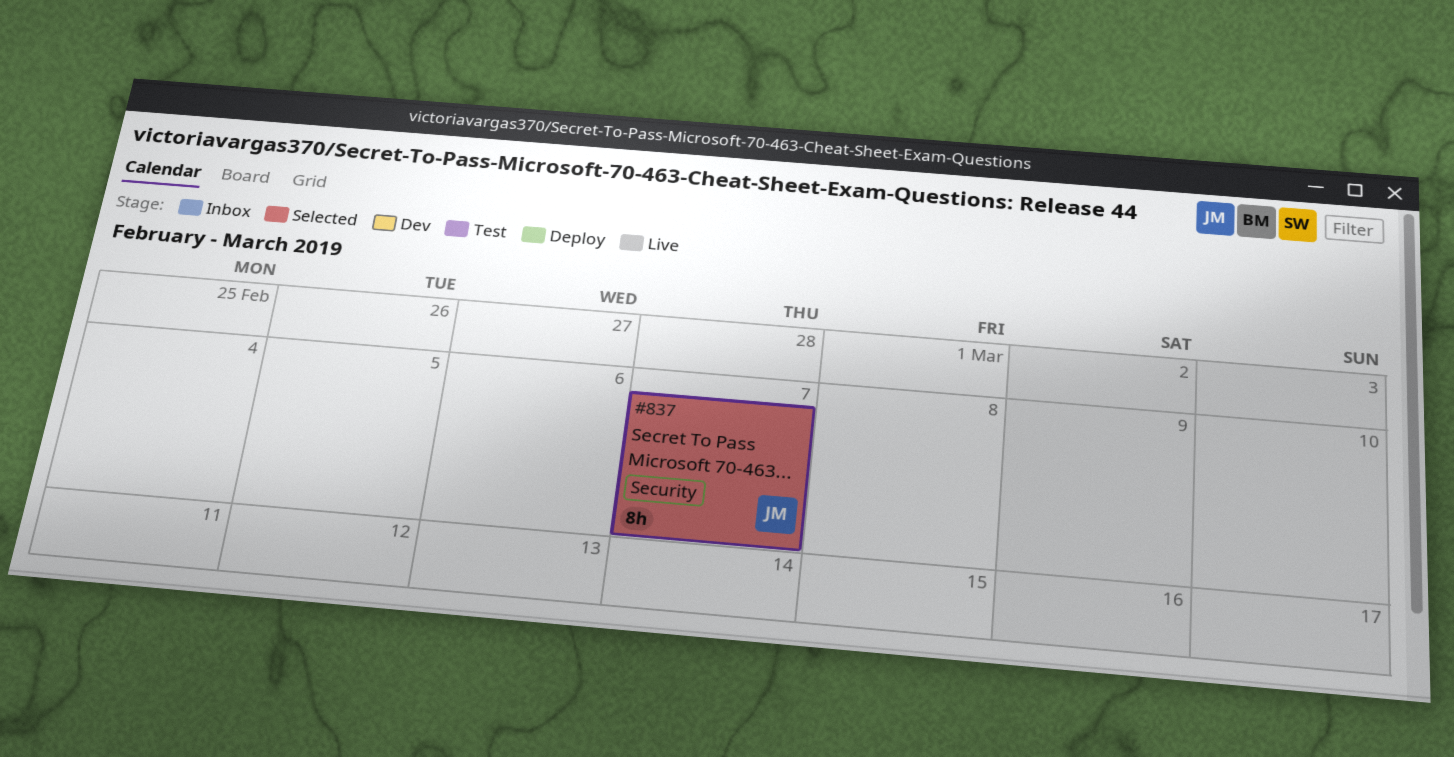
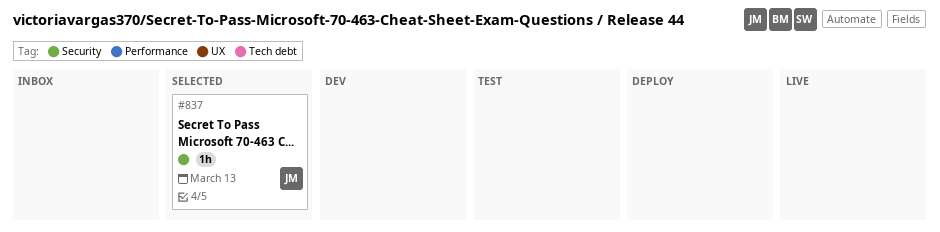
#837, estimate: 8h -> 1h
#837, due: Mar 7 -> Mar 13

